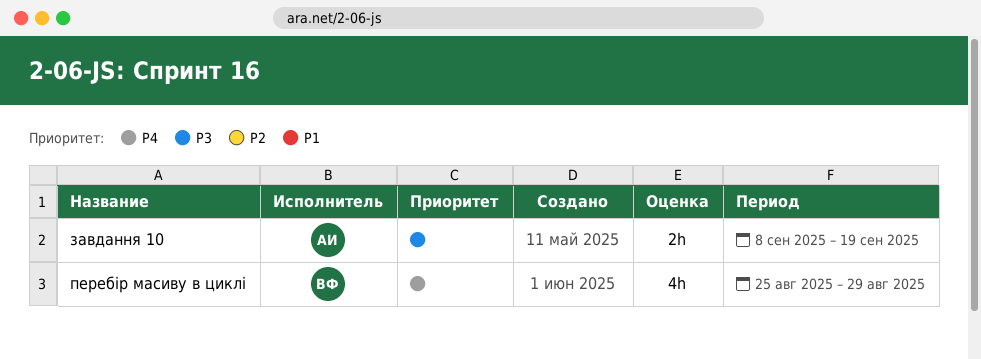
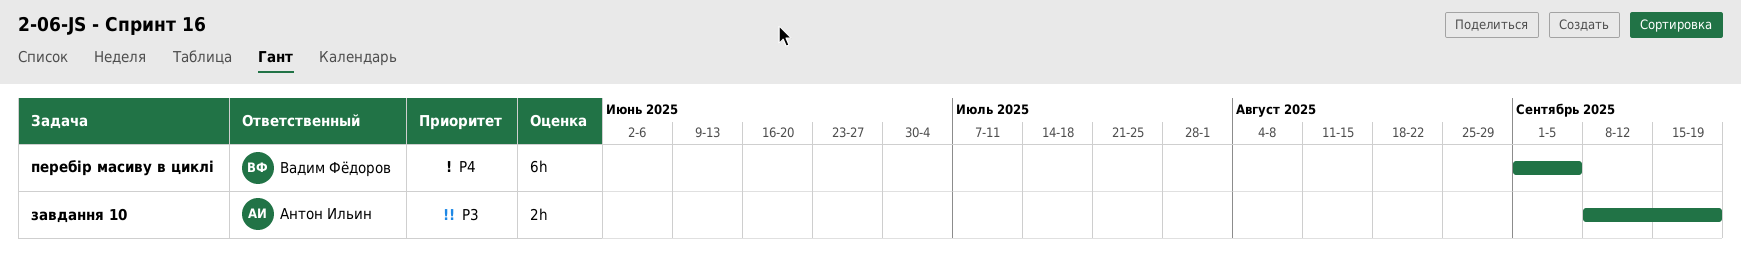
перебір масиву в циклі, estimate: 4h -> 6h
перебір масиву в циклі, start: Aug 25 -> Sep 1
перебір масиву в циклі, due: Aug 29 -> Sep 5

